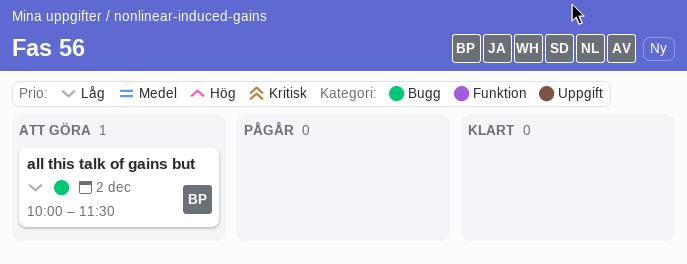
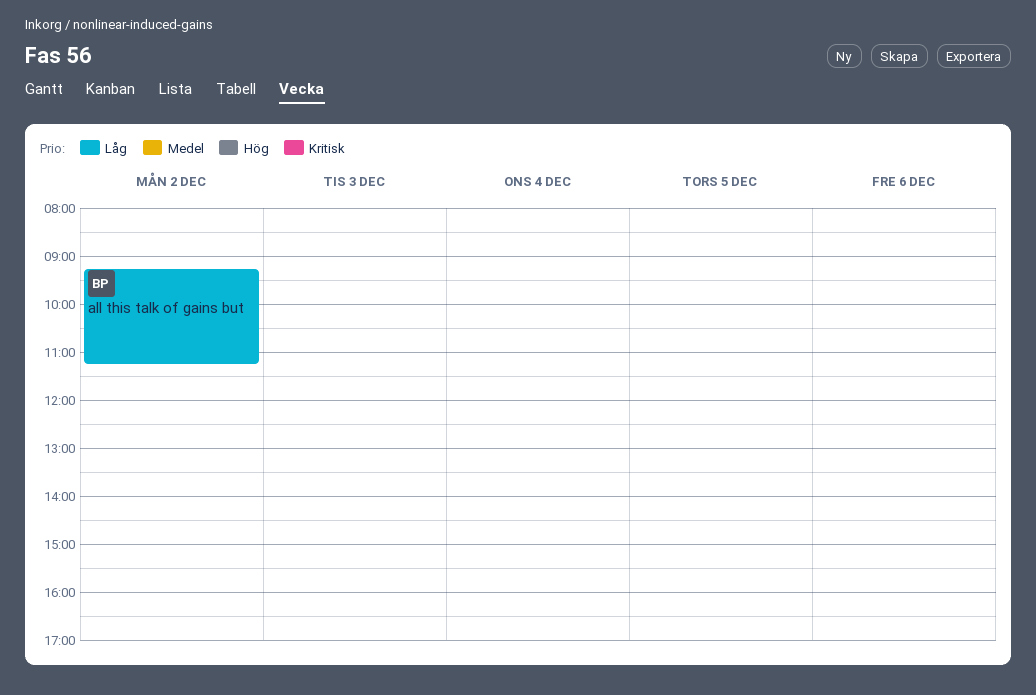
all this talk of gains but, begins: 10:00 -> 09:15
all this talk of gains but, ends: 11:30 -> 11:15

